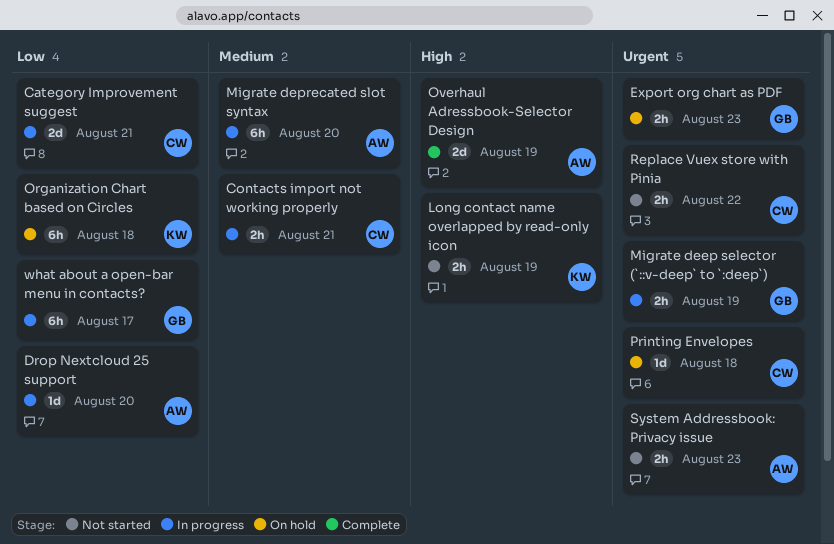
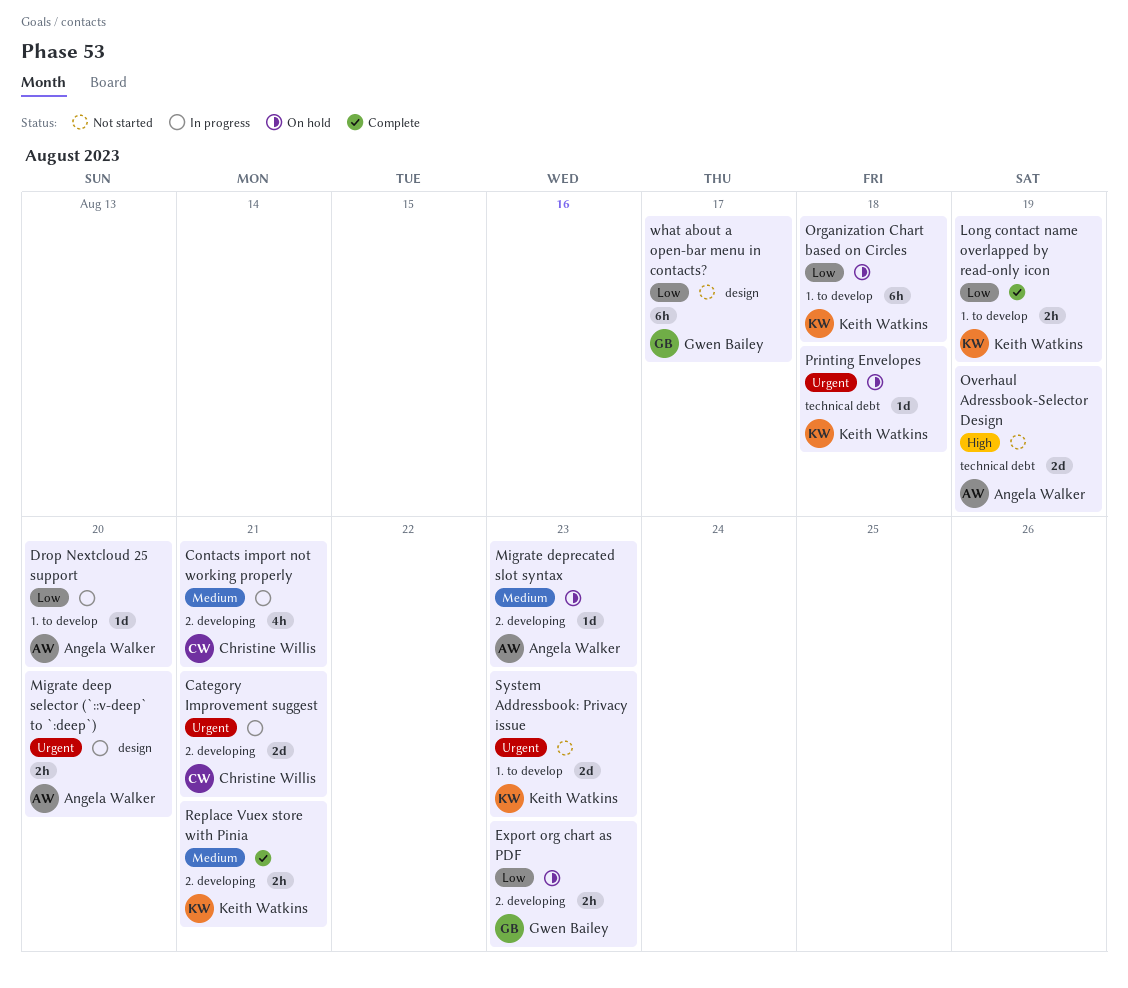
Category Improvement suggest, priority: Low -> Urgent
Contacts import not working properly, estimate: 2h -> 4h
Export org chart as PDF, priority: Urgent -> Low
Long contact name overlapped by read-only icon, status: Not started -> Complete
Long contact name overlapped by read-only icon, priority: High -> Low
Migrate deep selector (`::v-deep` to `:deep`), owner: Gwen Bailey -> Angela Walker
Migrate deep selector (`::v-deep` to `:deep`), due: Aug 19 -> Aug 20
Migrate deprecated slot syntax, status: In progress -> On hold
Migrate deprecated slot syntax, estimate: 6h -> 1d
Migrate deprecated slot syntax, due: Aug 20 -> Aug 23
Overhaul Adressbook-Selector Design, status: Complete -> Not started
Printing Envelopes, owner: Christine Willis -> Keith Watkins
Replace Vuex store with Pinia, status: Not started -> Complete
Replace Vuex store with Pinia, owner: Christine Willis -> Keith Watkins
Replace Vuex store with Pinia, priority: Urgent -> Medium
Replace Vuex store with Pinia, due: Aug 22 -> Aug 21
System Addressbook: Privacy issue, owner: Angela Walker -> Keith Watkins
System Addressbook: Privacy issue, estimate: 2h -> 2d
what about a open-bar menu in contacts?, status: In progress -> Not started

